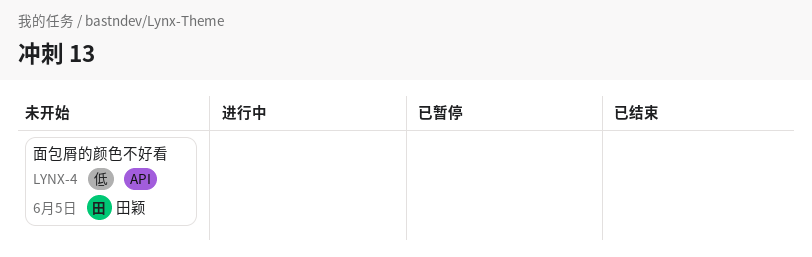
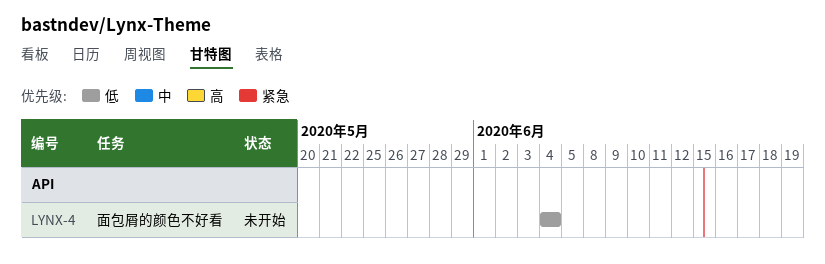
LYNX-4, due: Jun 5 -> Jun 4

